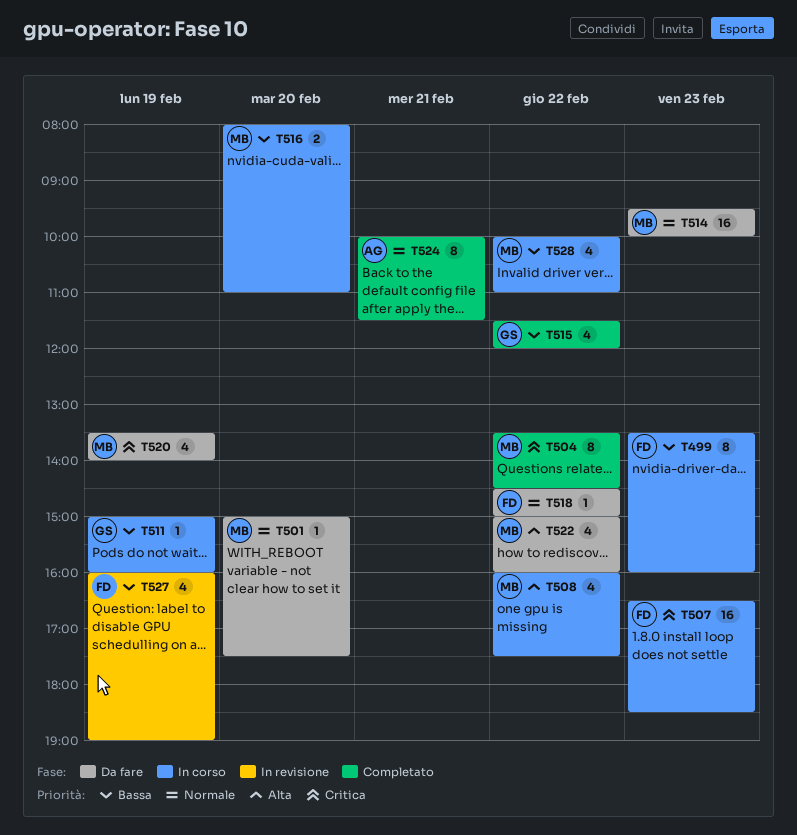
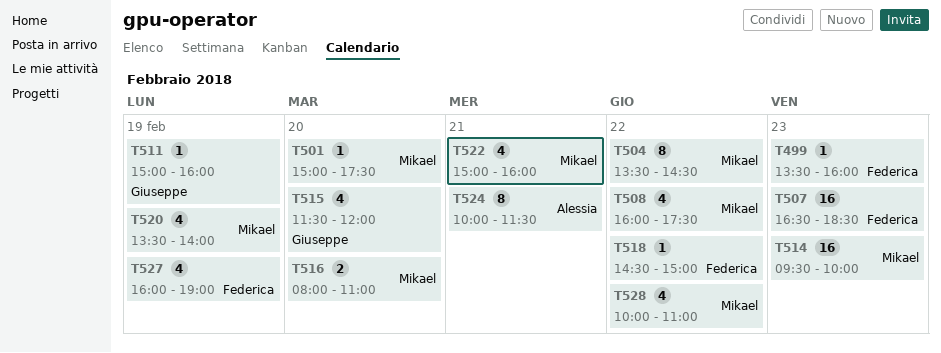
T499, estimate: 8 -> 1
T515, day: Feb 22 -> Feb 20
T522, day: Feb 22 -> Feb 21

